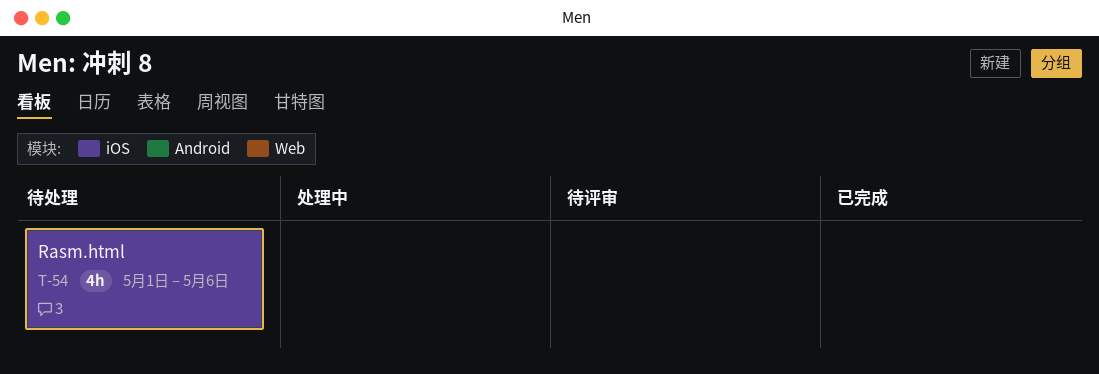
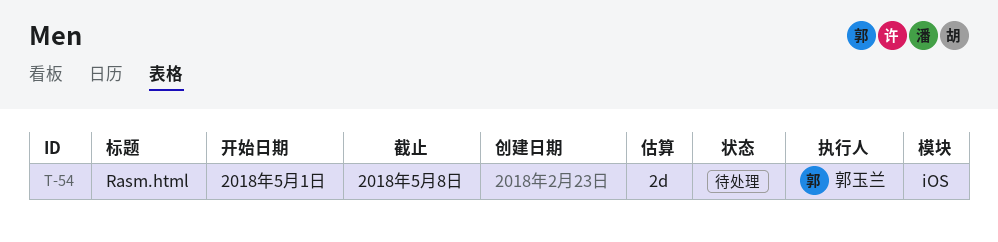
T-54, estimate: 4h -> 2d
T-54, due: May 6 -> May 8

